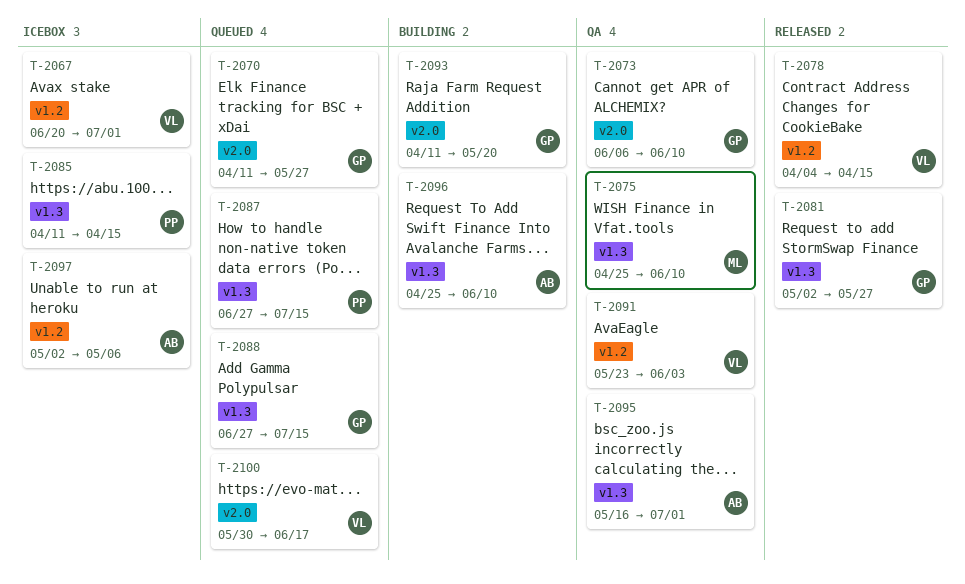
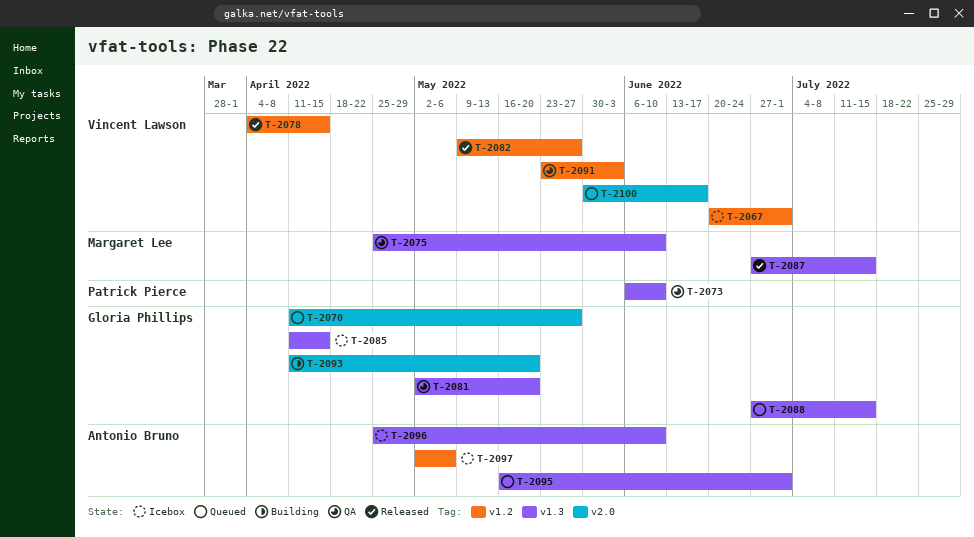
T-2073, owner: Gloria Phillips -> Patrick Pierce
T-2073, label: v2.0 -> v1.3
T-2081, status: Released -> QA
T-2081, due: May 27 -> May 20
T-2082: none -> present
T-2085, owner: Patrick Pierce -> Gloria Phillips
T-2087, status: Queued -> Released
T-2087, owner: Patrick Pierce -> Margaret Lee
T-2095, status: QA -> Queued
T-2096, status: Building -> Icebox

